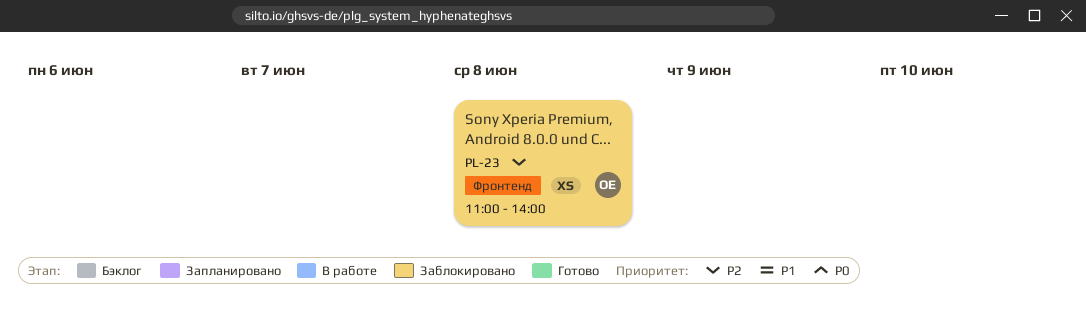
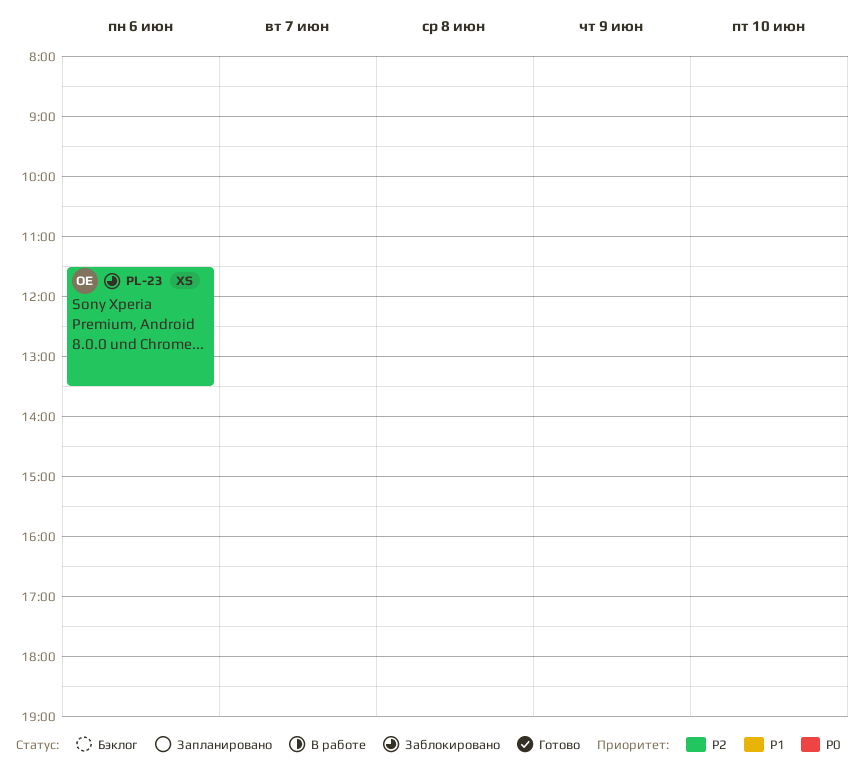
PL-23, day: Jun 8 -> Jun 6
PL-23, begins: 11:00 -> 11:30
PL-23, ends: 14:00 -> 13:30

